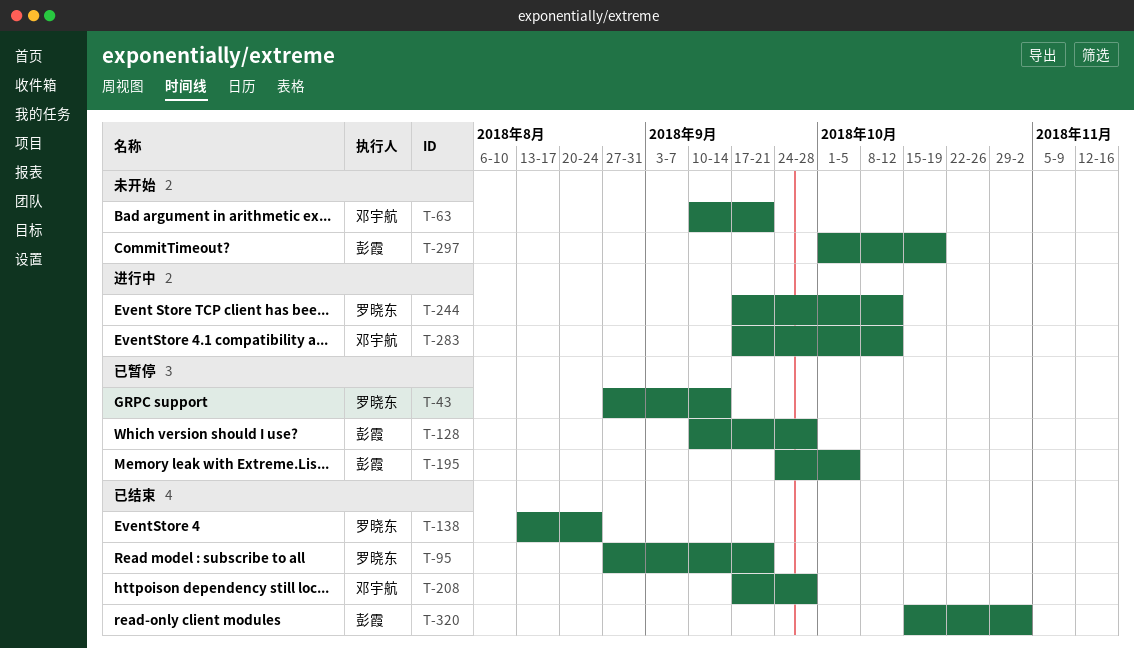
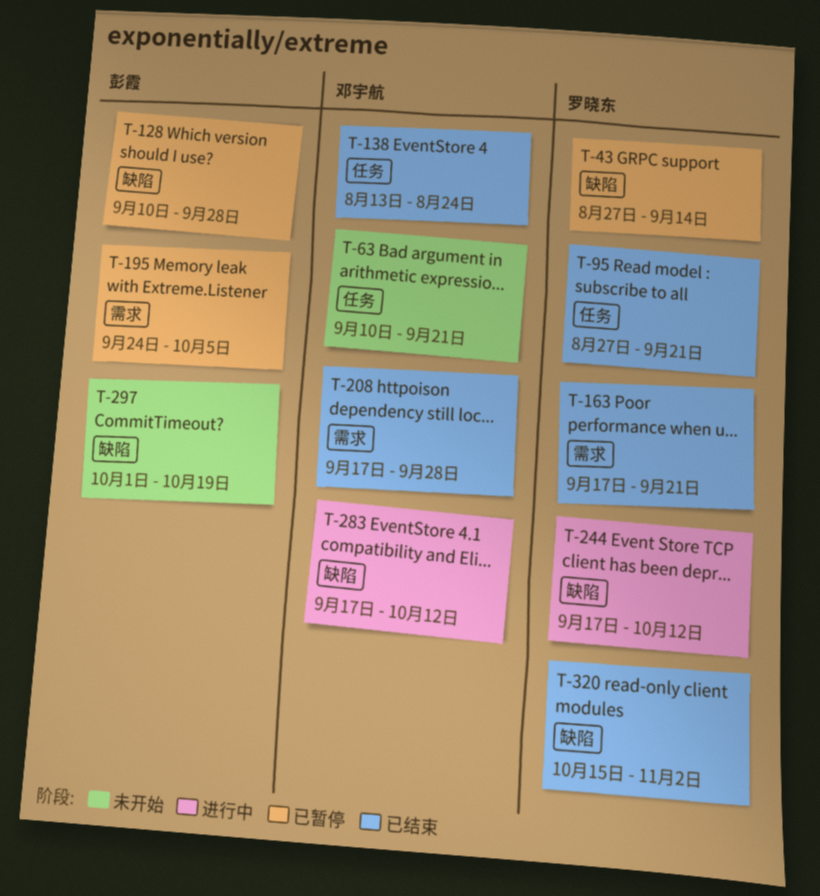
T-138, owner: 罗晓东 -> 邓宇航
T-163: none -> present
T-320, owner: 彭霞 -> 罗晓东

